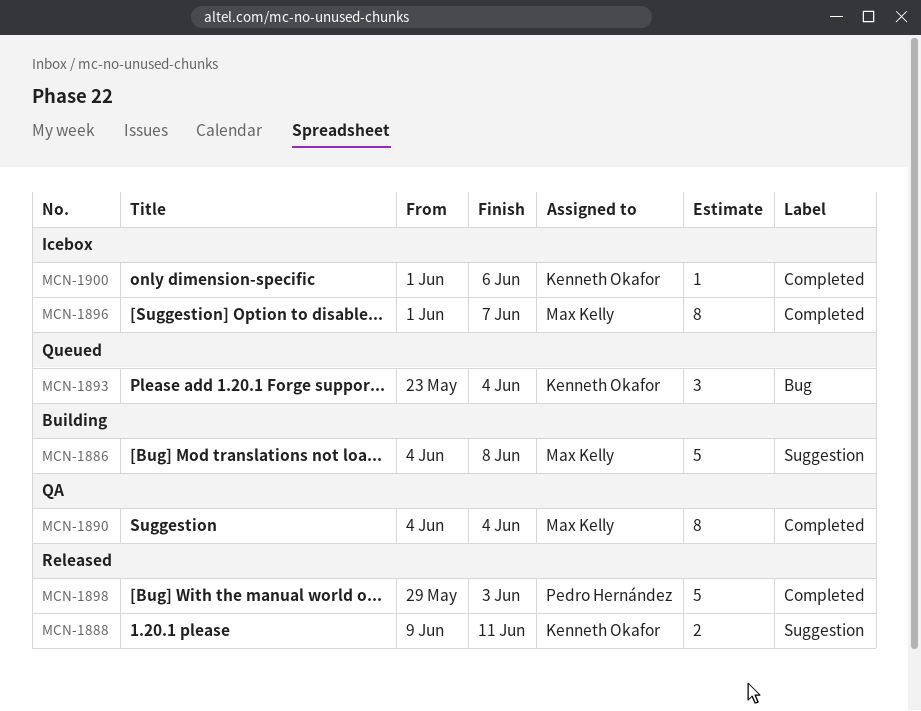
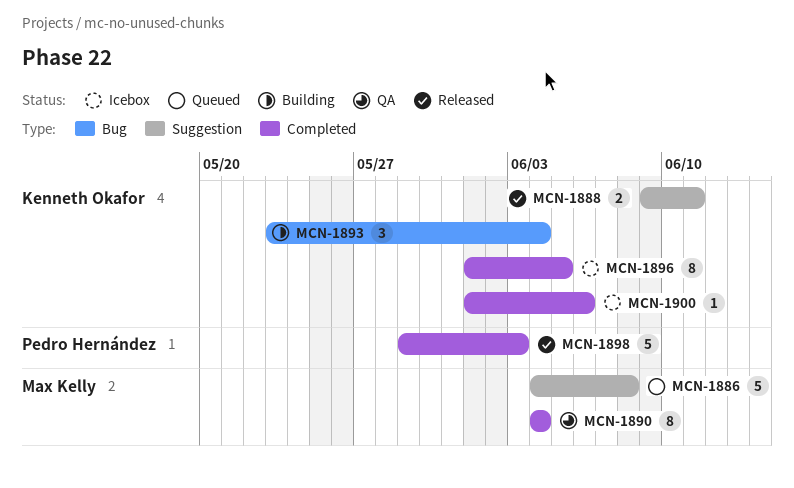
MCN-1886, status: Building -> Queued
MCN-1893, status: Queued -> Building
MCN-1896, owner: Max Kelly -> Kenneth Okafor
MCN-1896, due: Jun 7 -> Jun 5

